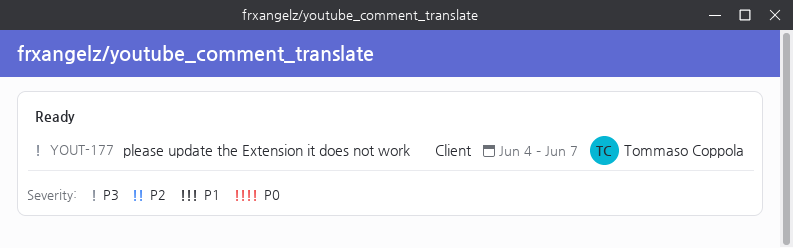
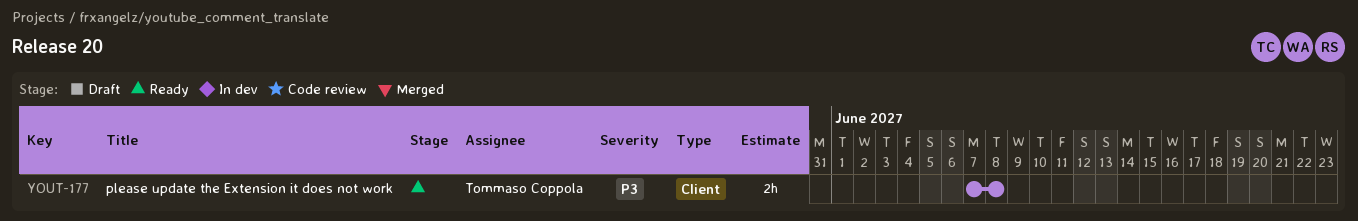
YOUT-177, start: Jun 4 -> Jun 7
YOUT-177, due: Jun 7 -> Jun 8

